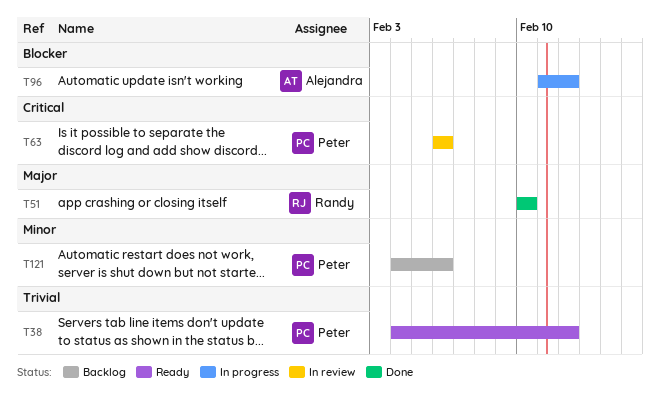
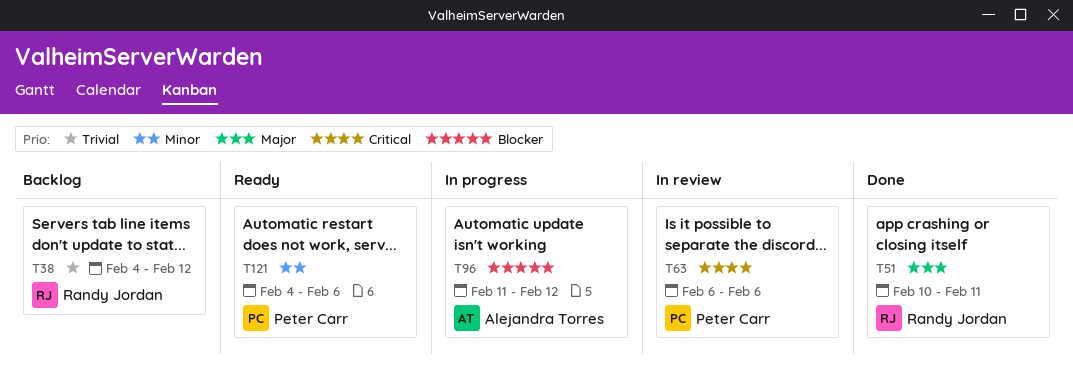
T38, status: Ready -> Backlog
T38, owner: Peter Carr -> Randy Jordan
T51, due: Feb 10 -> Feb 11
T121, status: Backlog -> Ready

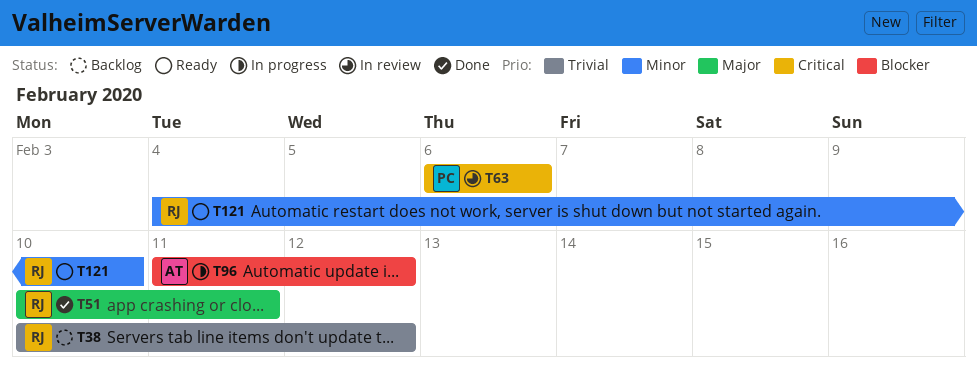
T38, start: Feb 4 -> Feb 10
T121, owner: Peter Carr -> Randy Jordan
T121, due: Feb 6 -> Feb 10

